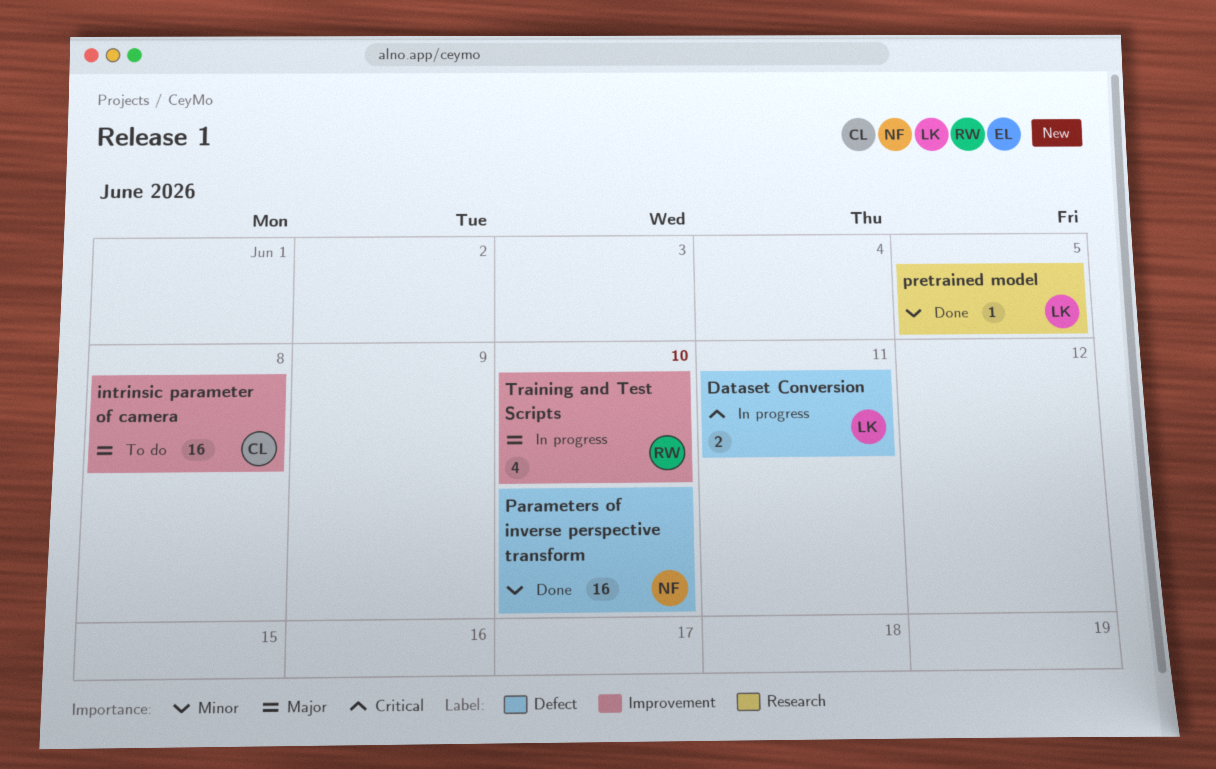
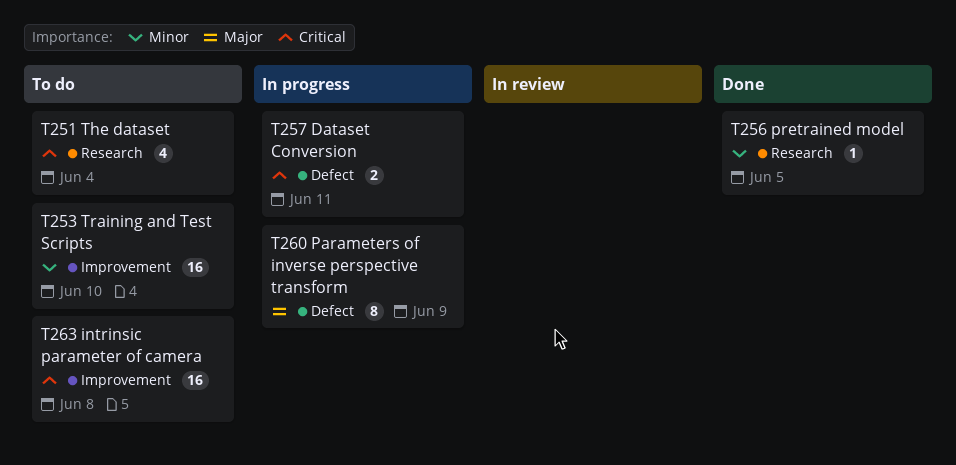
intrinsic parameter of camera, priority: Major -> Critical
Parameters of inverse perspective transform, status: Done -> In progress
Parameters of inverse perspective transform, priority: Minor -> Major
Parameters of inverse perspective transform, estimate: 16 -> 8
Parameters of inverse perspective transform, due: Jun 10 -> Jun 9
The dataset: none -> present
Training and Test Scripts, status: In progress -> To do
Training and Test Scripts, priority: Major -> Minor
Training and Test Scripts, estimate: 4 -> 16

